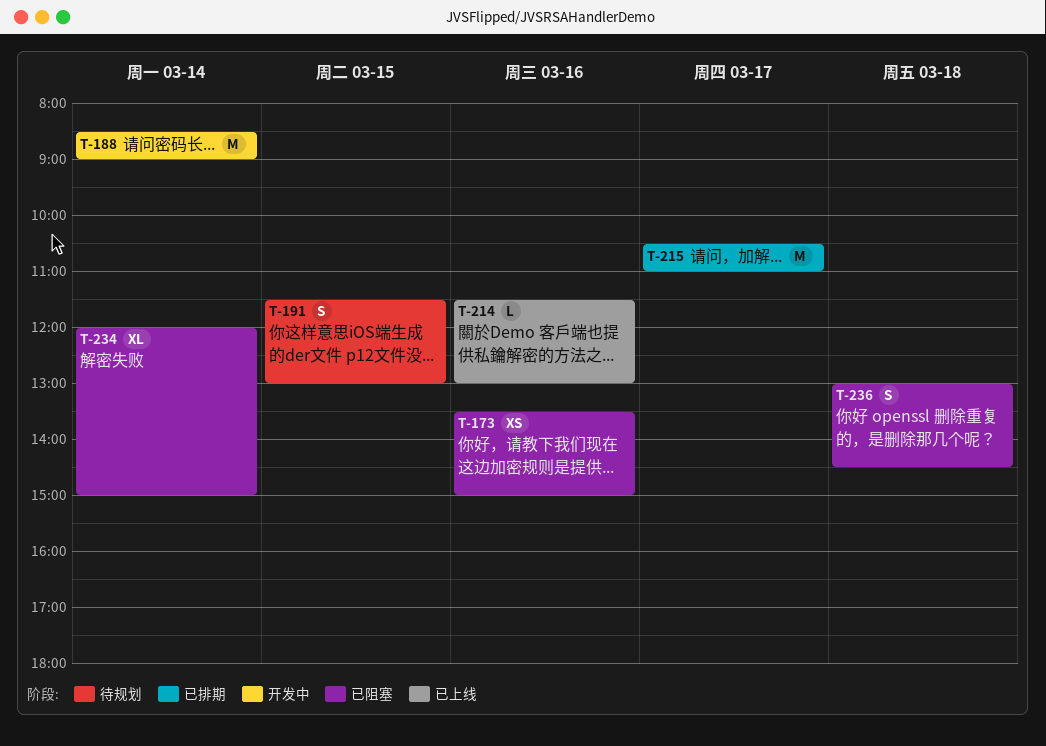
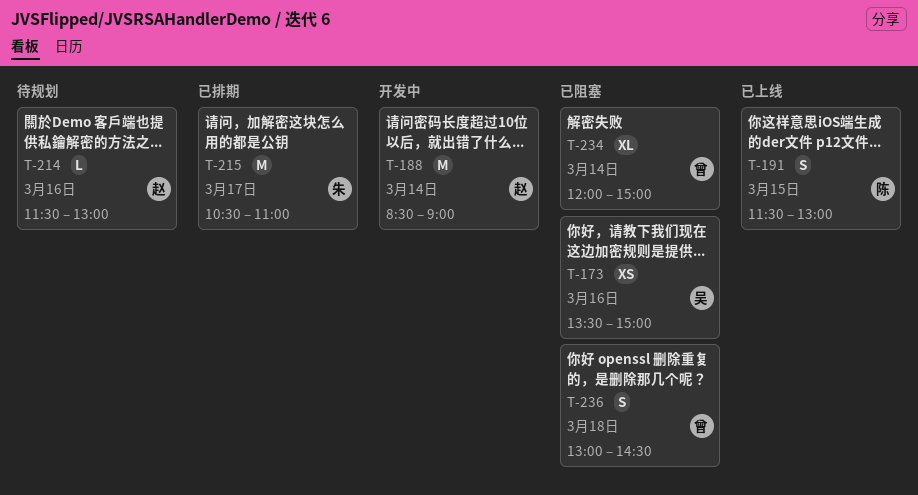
T-191, status: 待规划 -> 已上线
T-214, status: 已上线 -> 待规划

